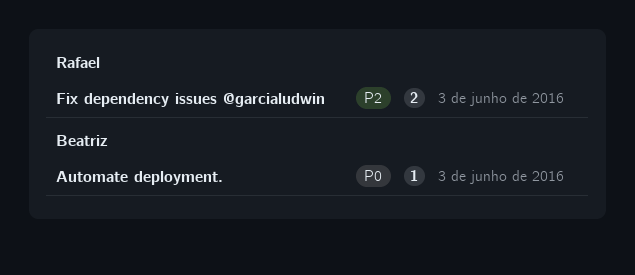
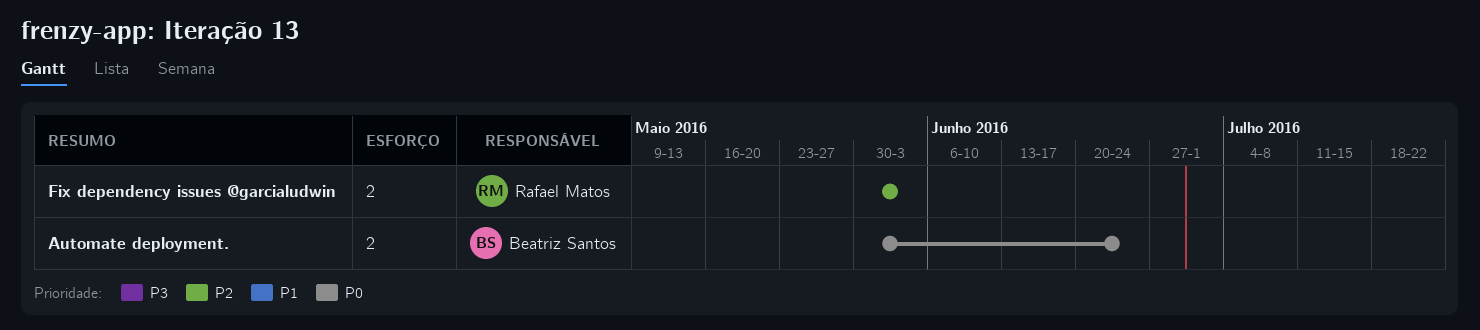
Automate deployment., estimate: 1 -> 2
Automate deployment., due: Jun 3 -> Jun 24

